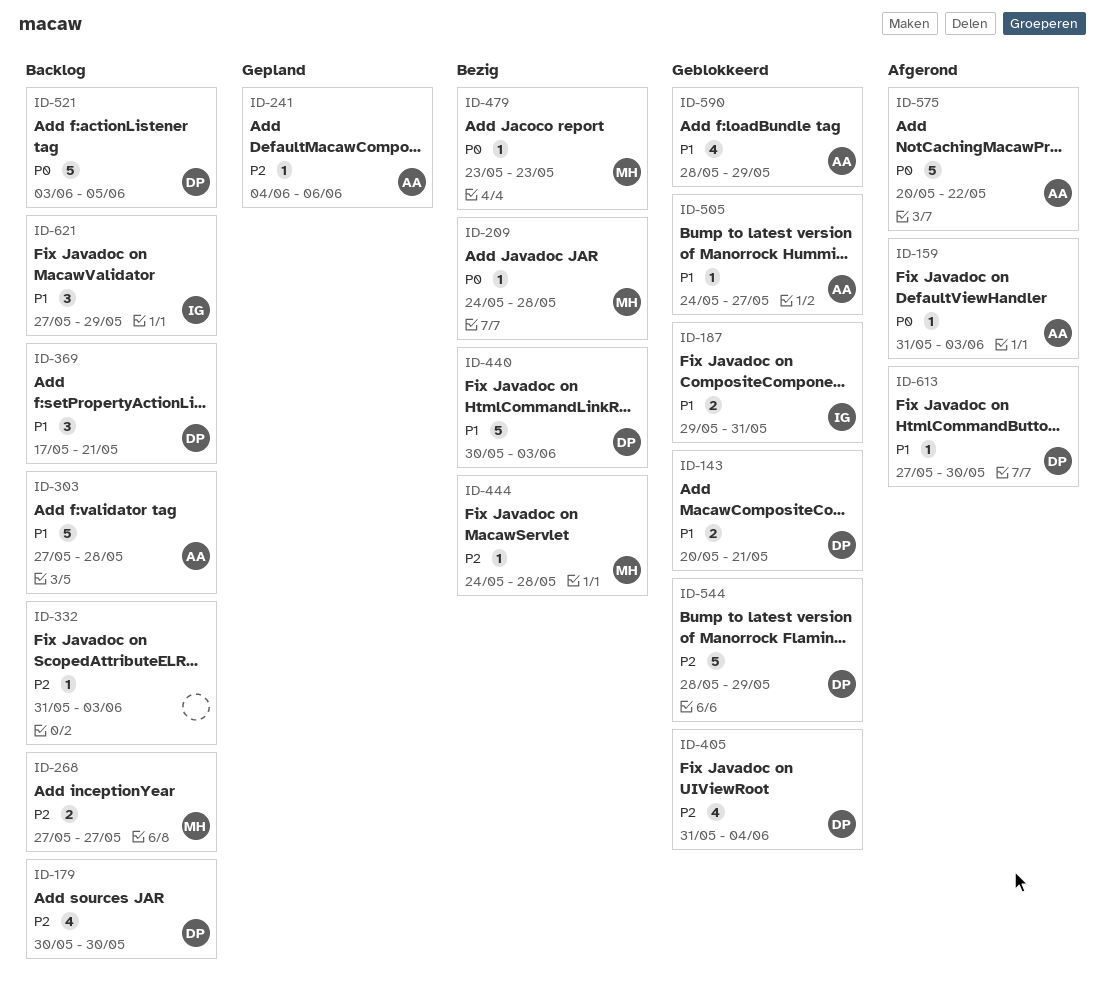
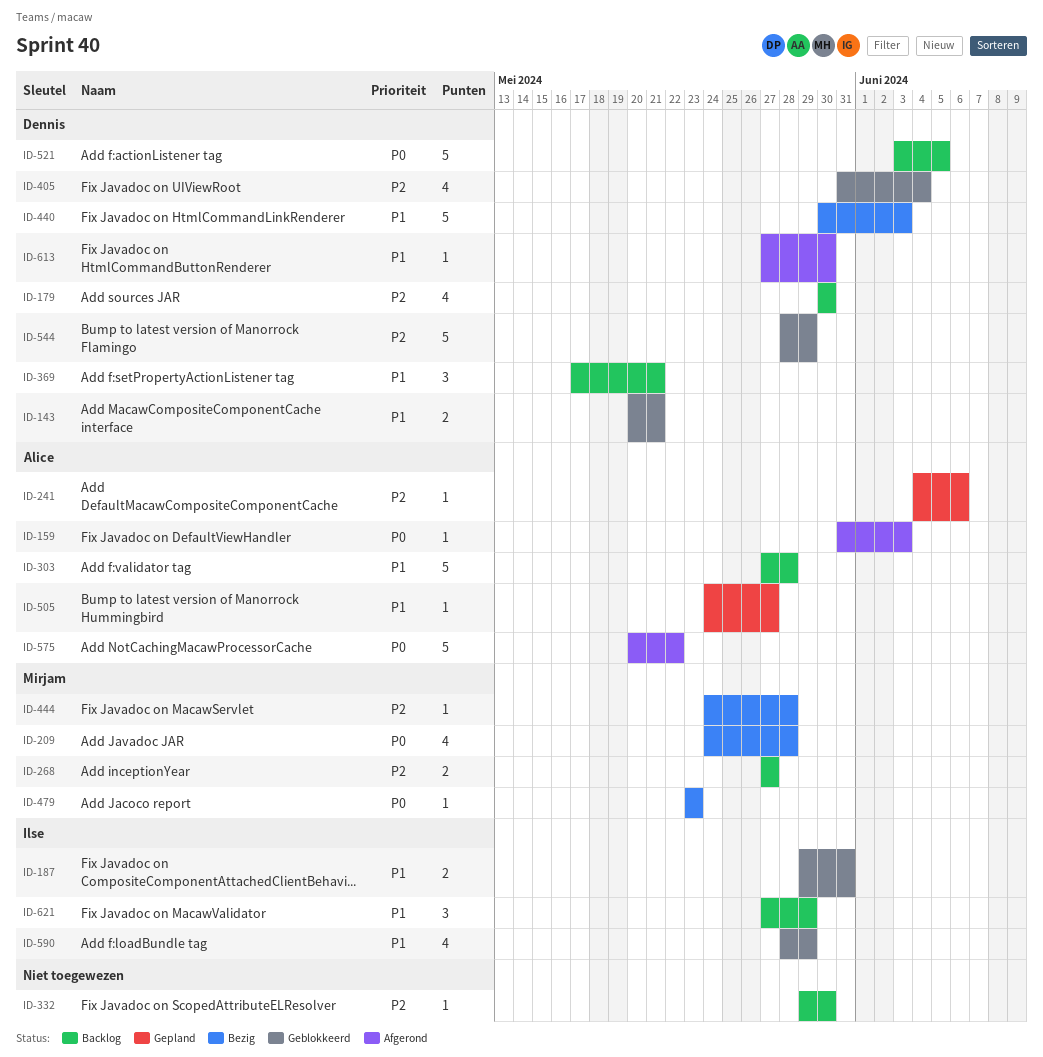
ID-209, estimate: 1 -> 4
ID-332, start: May 31 -> May 29
ID-332, due: Jun 3 -> May 30
ID-505, status: Geblokkeerd -> Gepland
ID-590, owner: Alice -> Ilse

